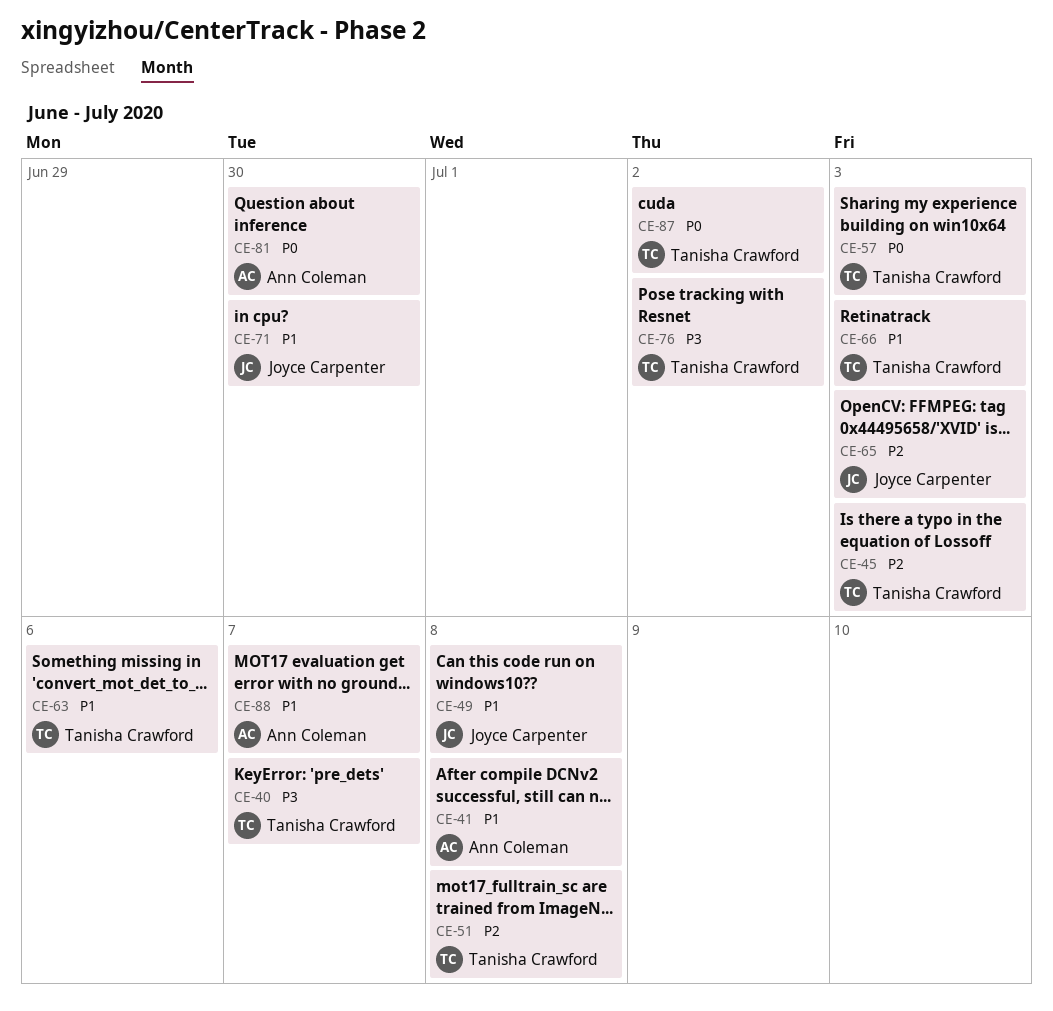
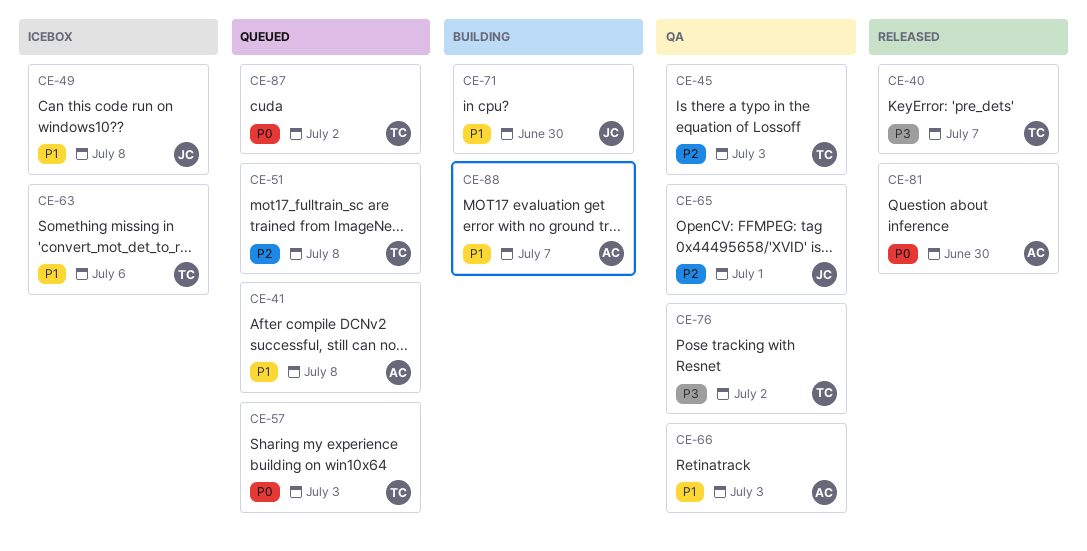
CE-65, due: Jul 3 -> Jul 1
CE-66, owner: Tanisha Crawford -> Ann Coleman

